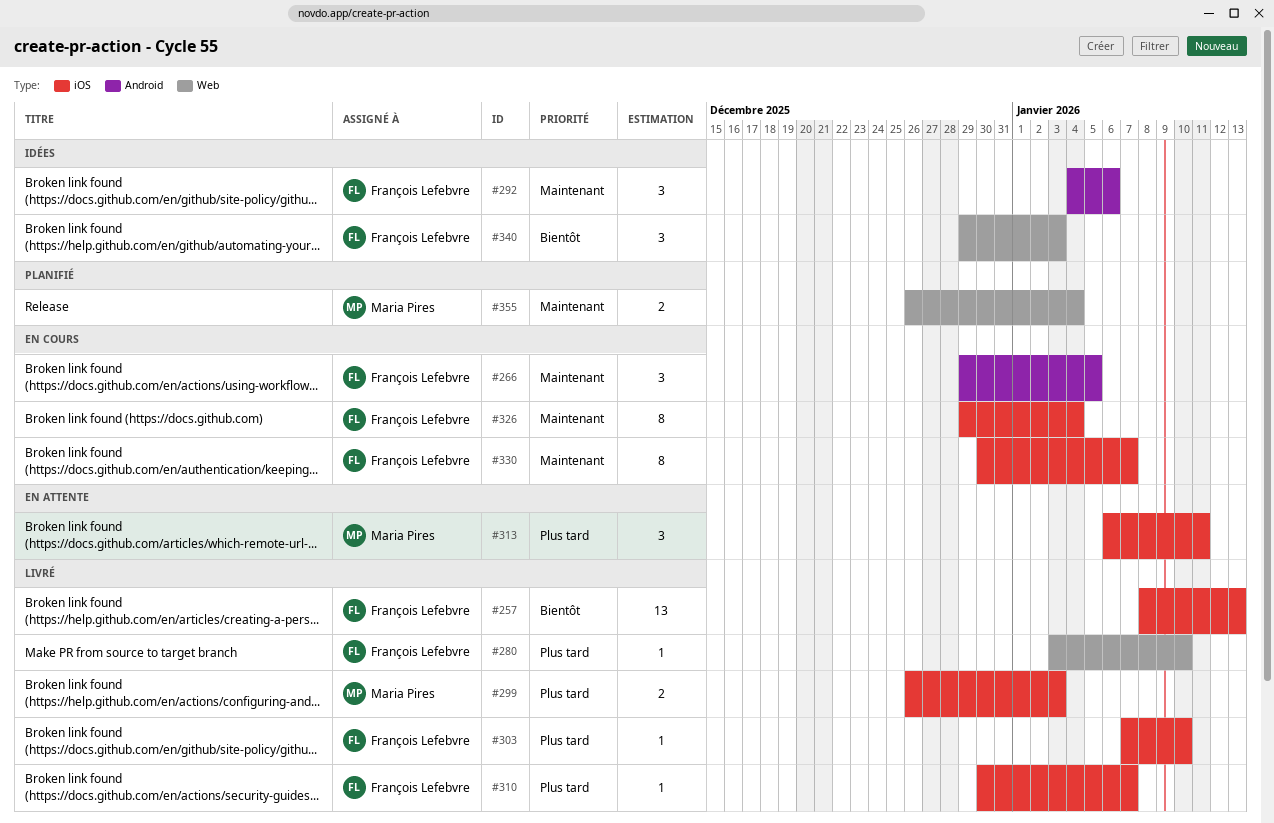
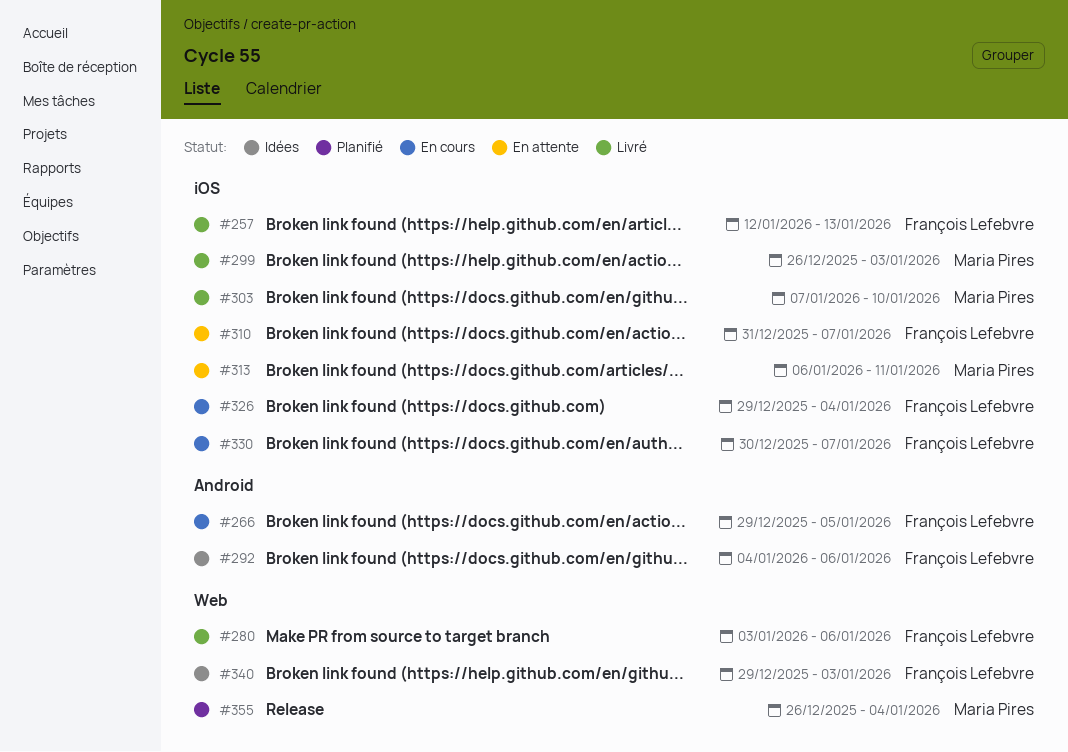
#257, start: Jan 8 -> Jan 12
#280, due: Jan 10 -> Jan 6
#303, owner: François Lefebvre -> Maria Pires
#310, status: Livré -> En attente
#310, start: Dec 30 -> Dec 31

